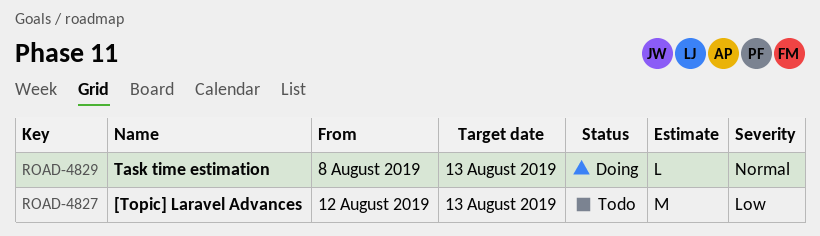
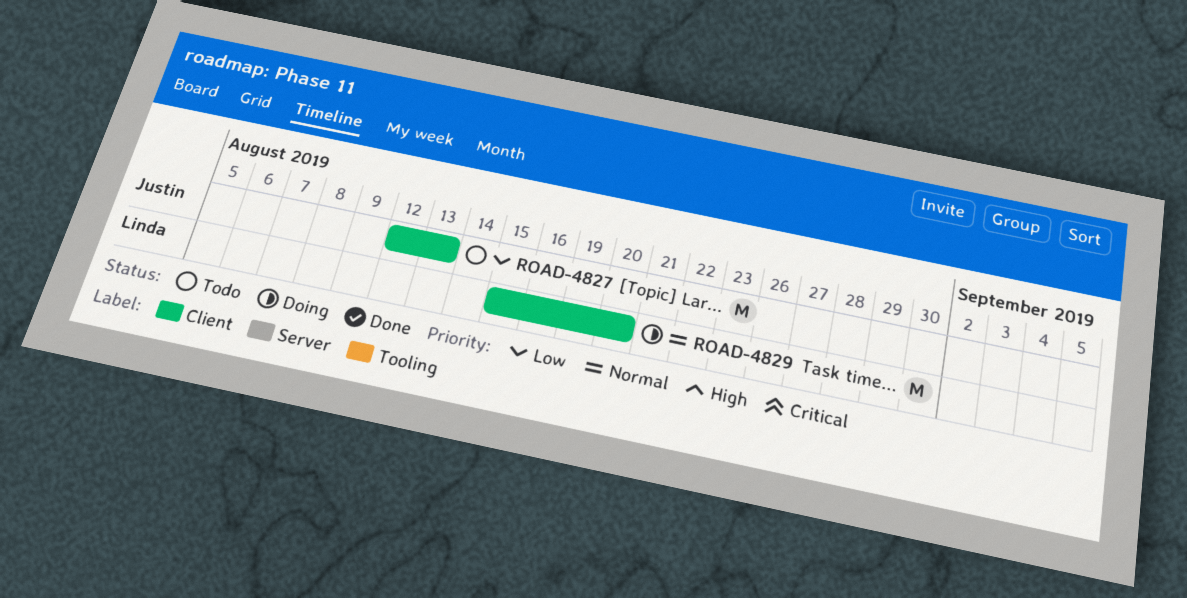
ROAD-4829, estimate: L -> M
ROAD-4829, start: Aug 8 -> Aug 15
ROAD-4829, due: Aug 13 -> Aug 20

